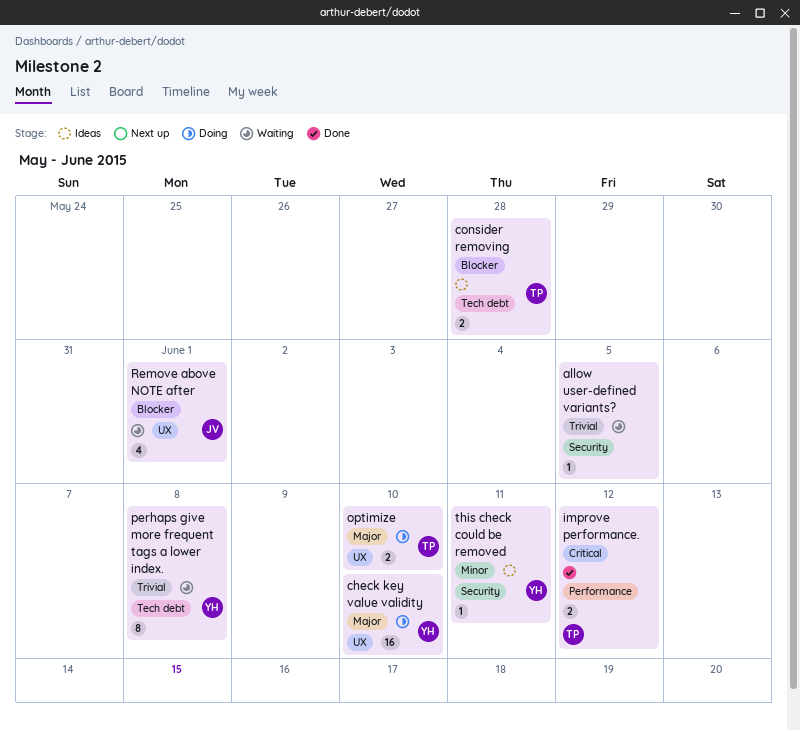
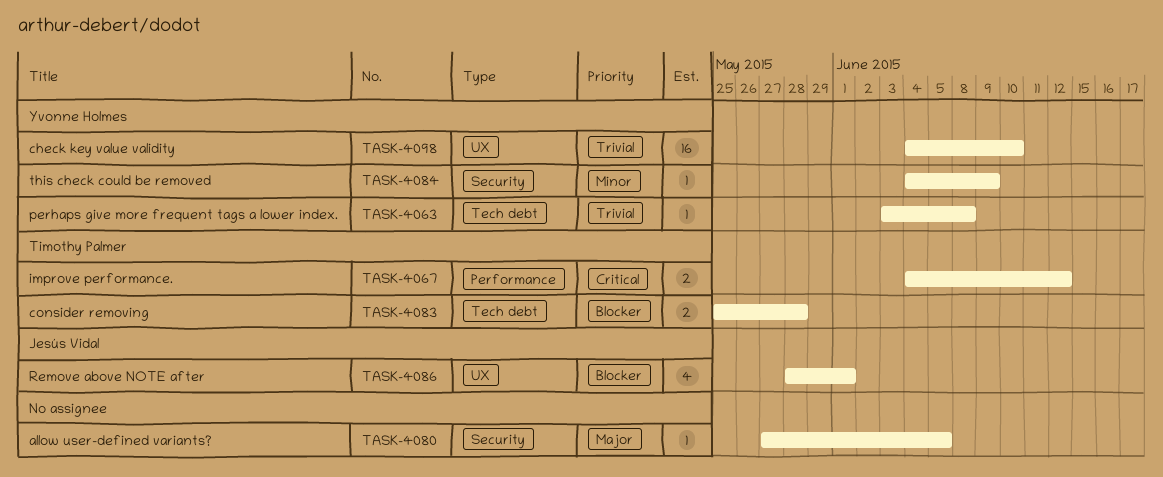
allow user-defined variants?, priority: Trivial -> Major
check key value validity, priority: Major -> Trivial
optimize: present -> none
perhaps give more frequent tags a lower index., estimate: 8 -> 1
this check could be removed, due: Jun 11 -> Jun 9

